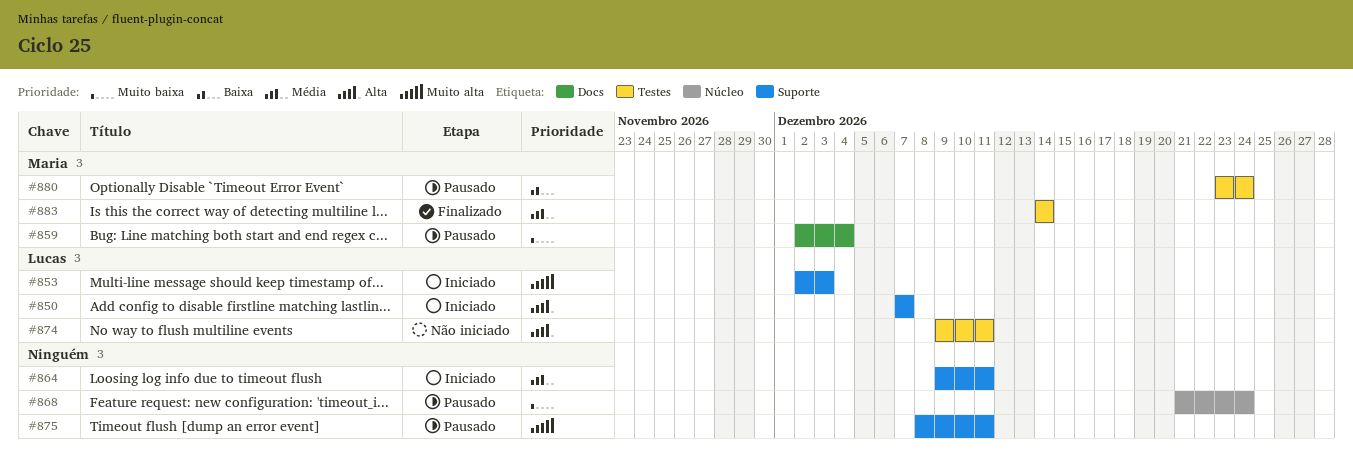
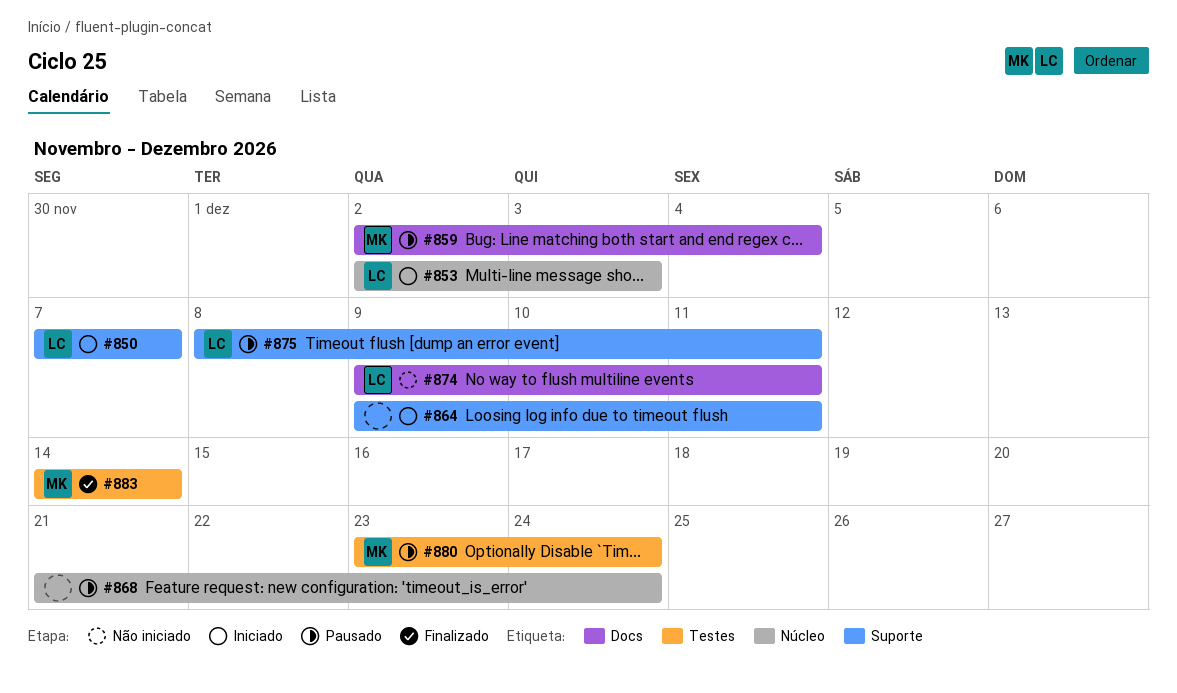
#853, label: Suporte -> Núcleo
#874, label: Testes -> Docs
#875, owner: none -> Lucas

